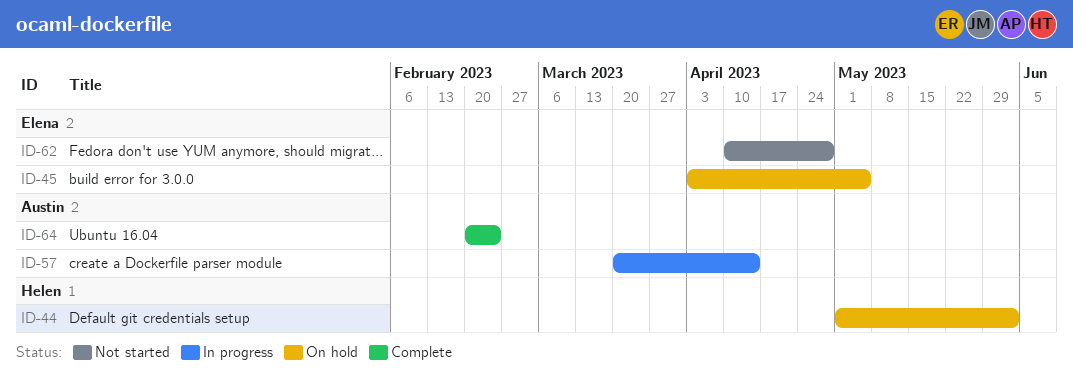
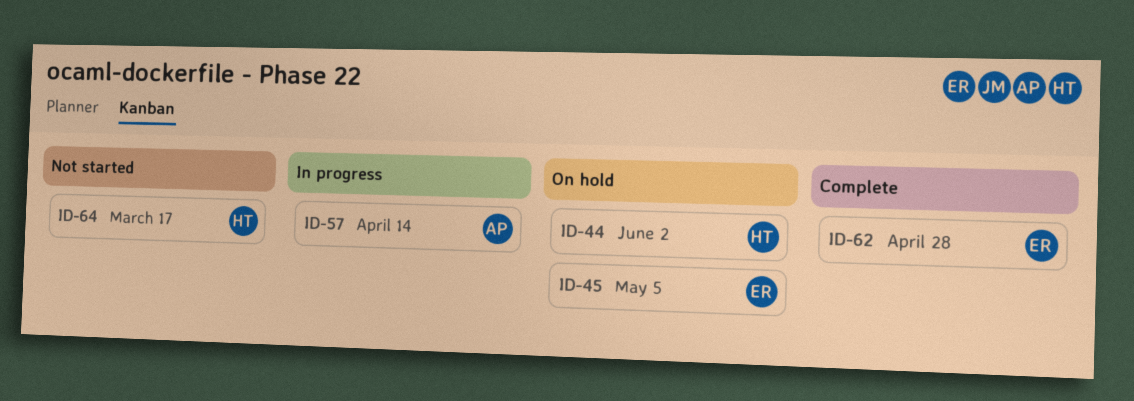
ID-62, status: Not started -> Complete
ID-64, status: Complete -> Not started
ID-64, owner: Austin -> Helen
ID-64, due: Feb 24 -> Mar 17

